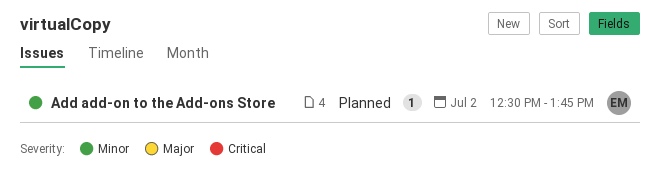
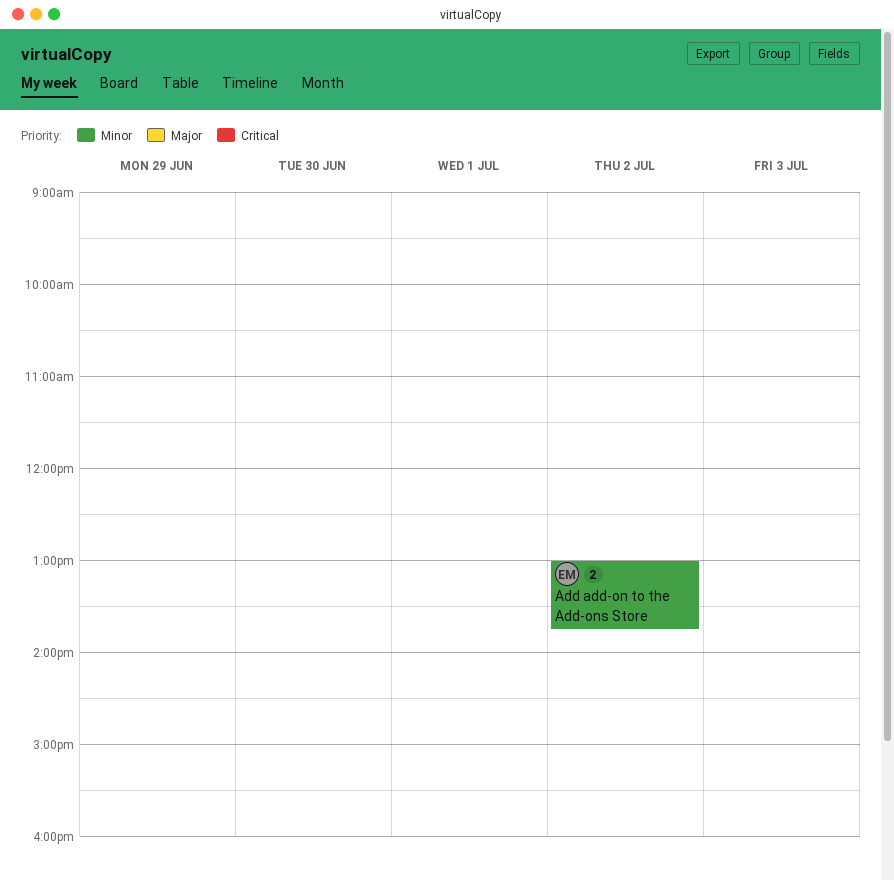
Add add-on to the Add-ons Store, estimate: 1 -> 2
Add add-on to the Add-ons Store, begins: 12:30 -> 13:00

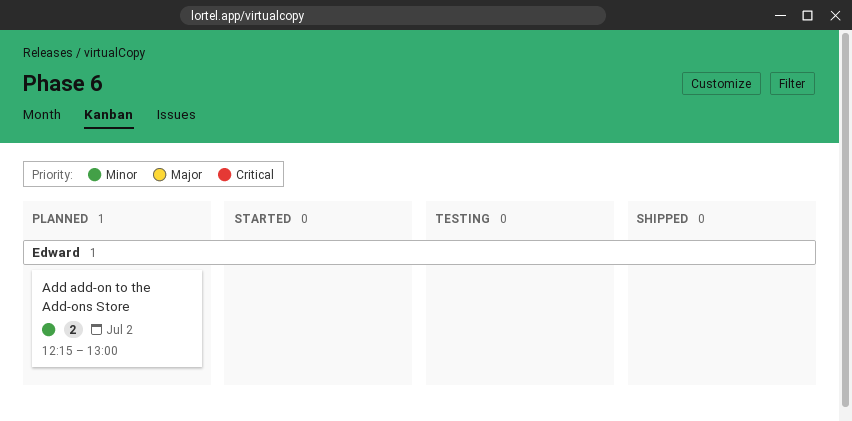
Add add-on to the Add-ons Store, begins: 13:00 -> 12:15
Add add-on to the Add-ons Store, ends: 13:45 -> 13:00

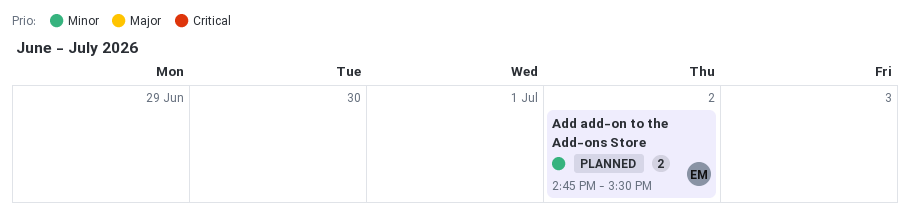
Add add-on to the Add-ons Store, begins: 12:15 -> 14:45
Add add-on to the Add-ons Store, ends: 13:00 -> 15:30

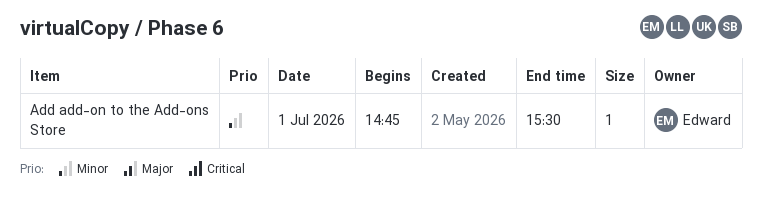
Add add-on to the Add-ons Store, estimate: 2 -> 1
Add add-on to the Add-ons Store, day: Jul 2 -> Jul 1

